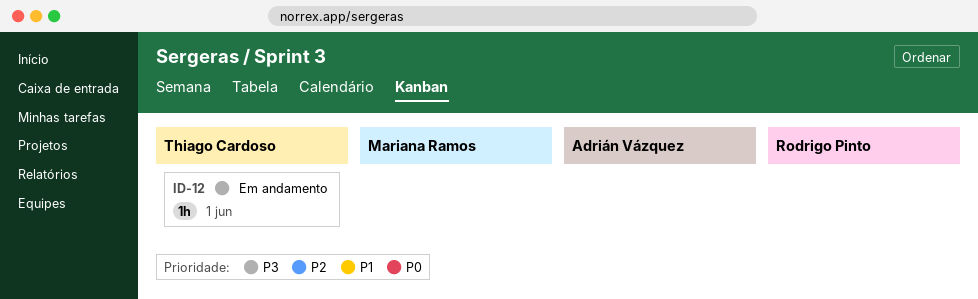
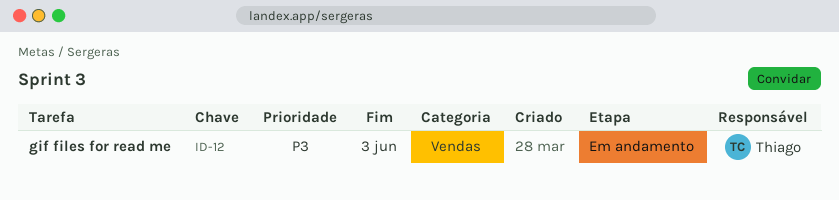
ID-12, due: Jun 1 -> Jun 3

